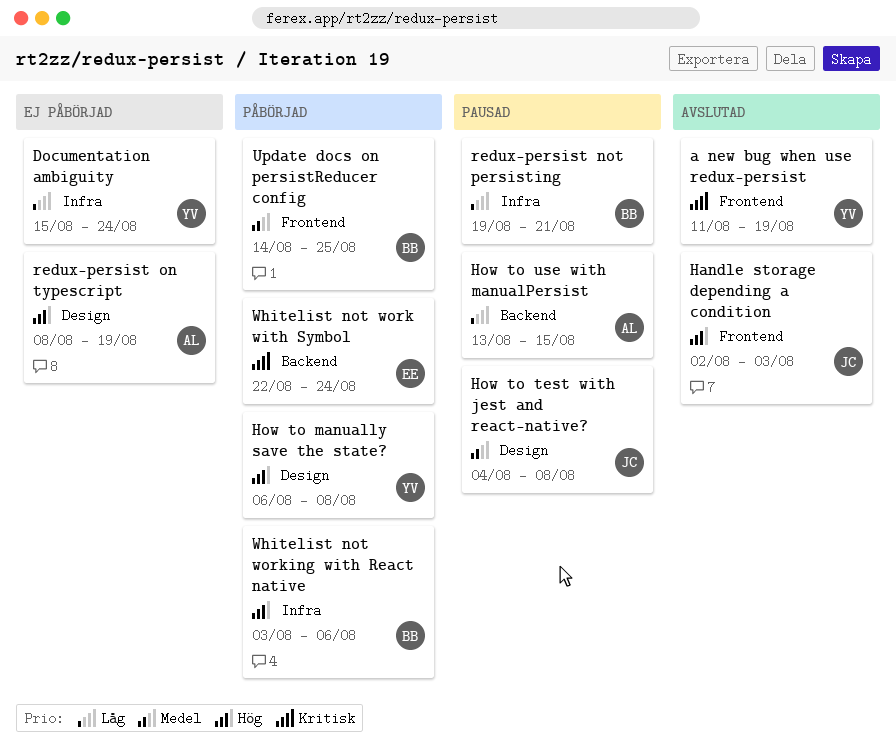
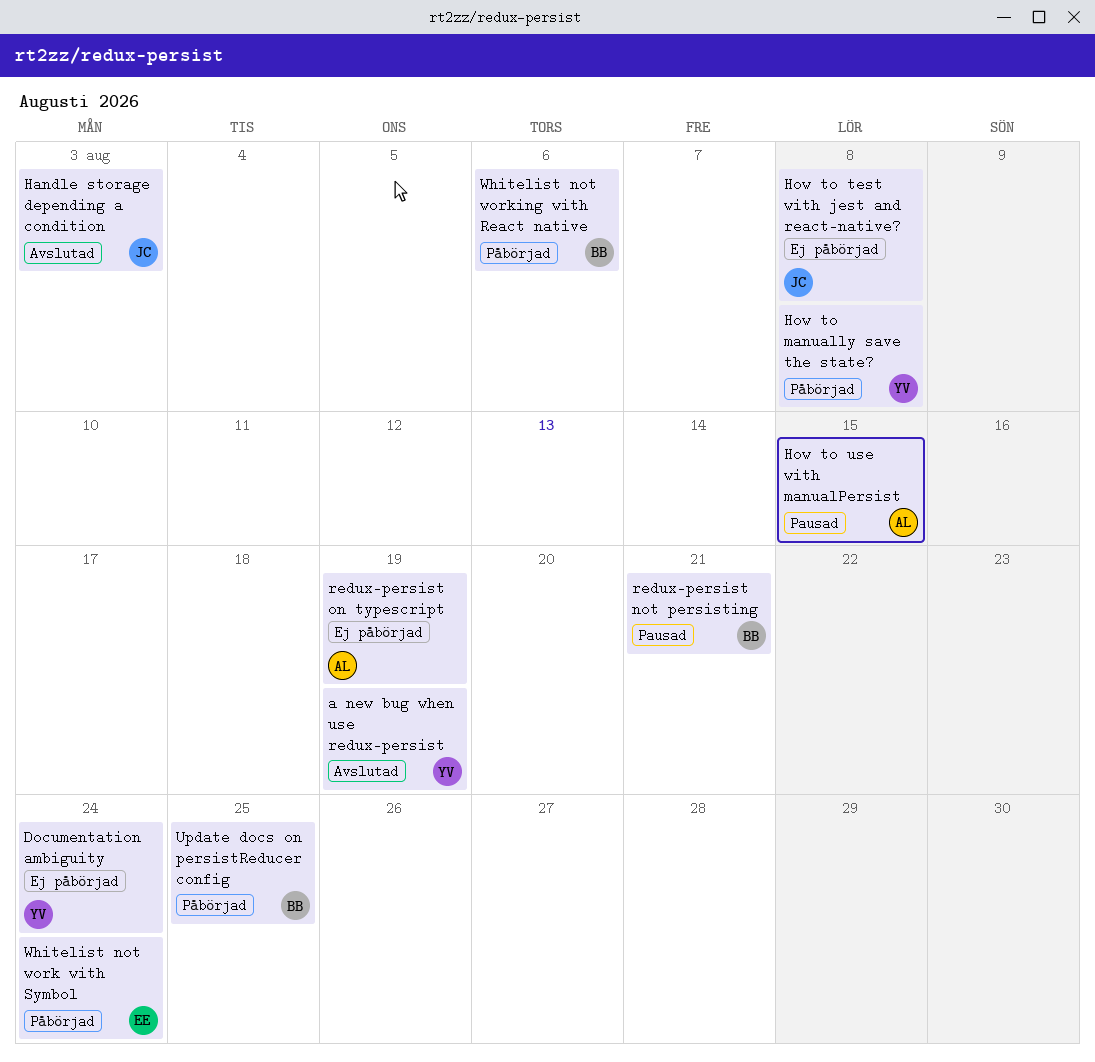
How to test with jest and react-native?, status: Pausad -> Ej påbörjad

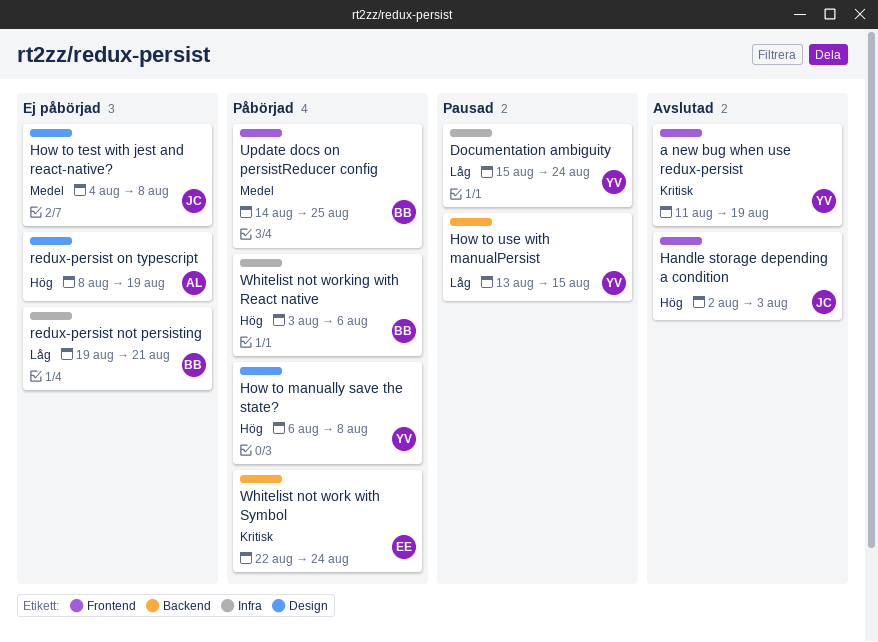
Documentation ambiguity, status: Ej påbörjad -> Pausad
How to use with manualPersist, owner: AL -> YV
redux-persist not persisting, status: Pausad -> Ej påbörjad

